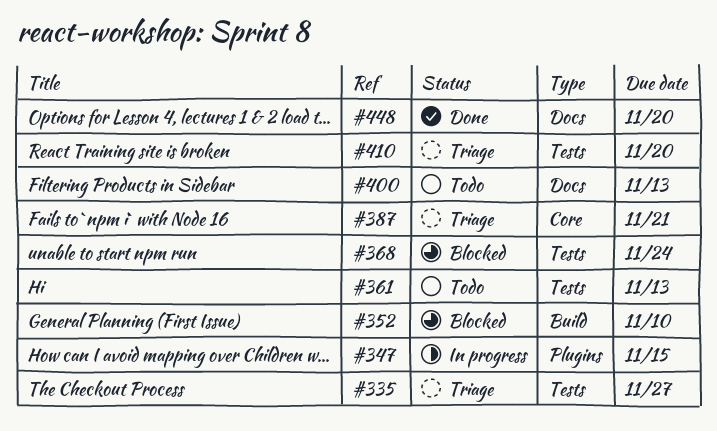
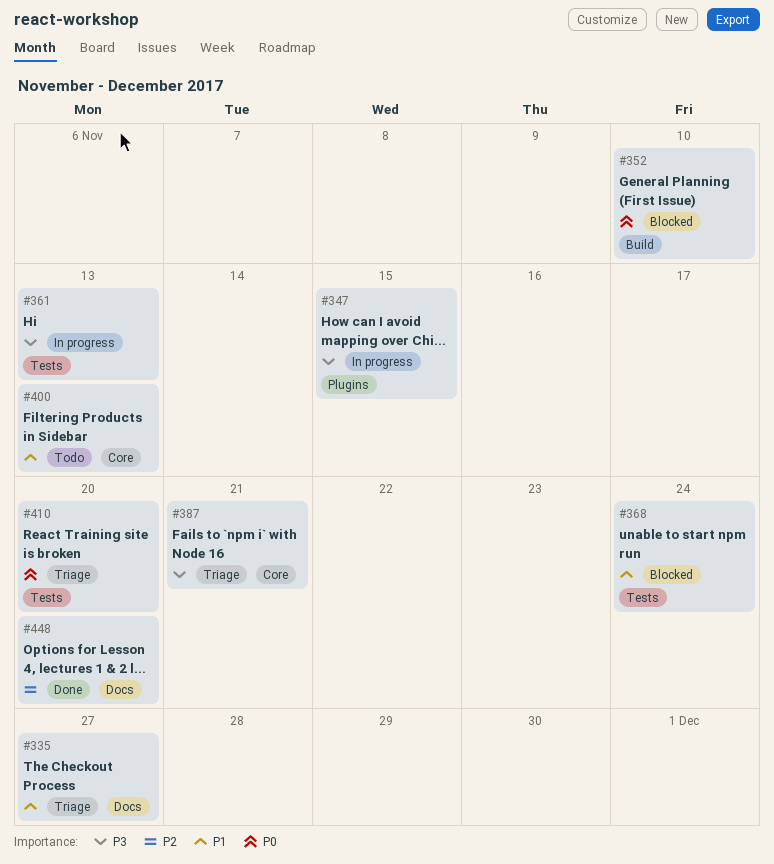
#335, label: Tests -> Docs
#361, status: Todo -> In progress
#400, label: Docs -> Core

